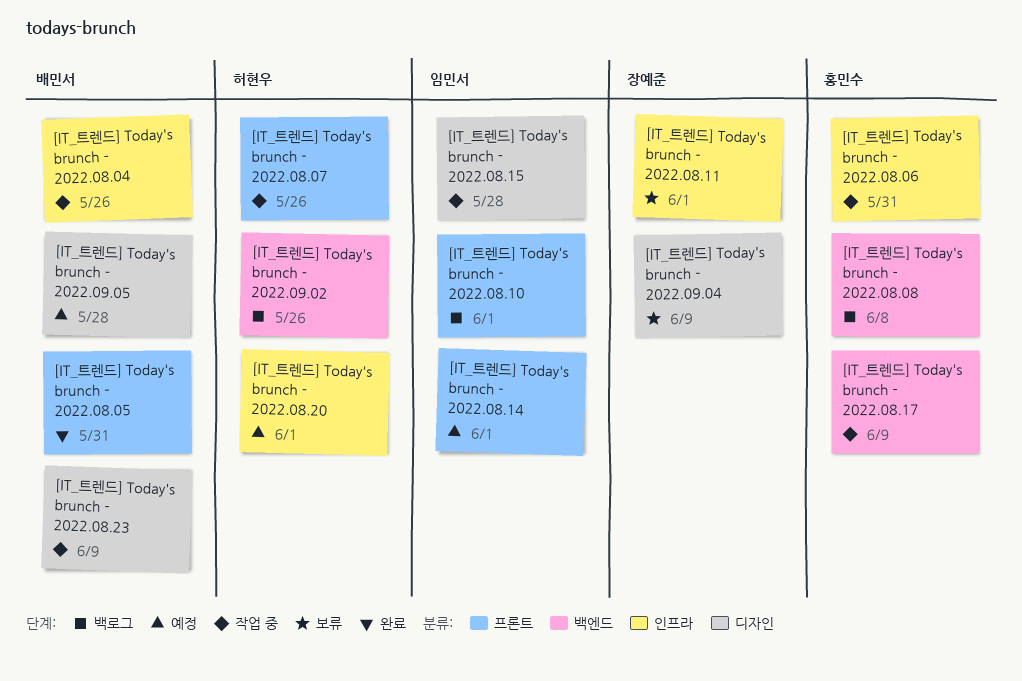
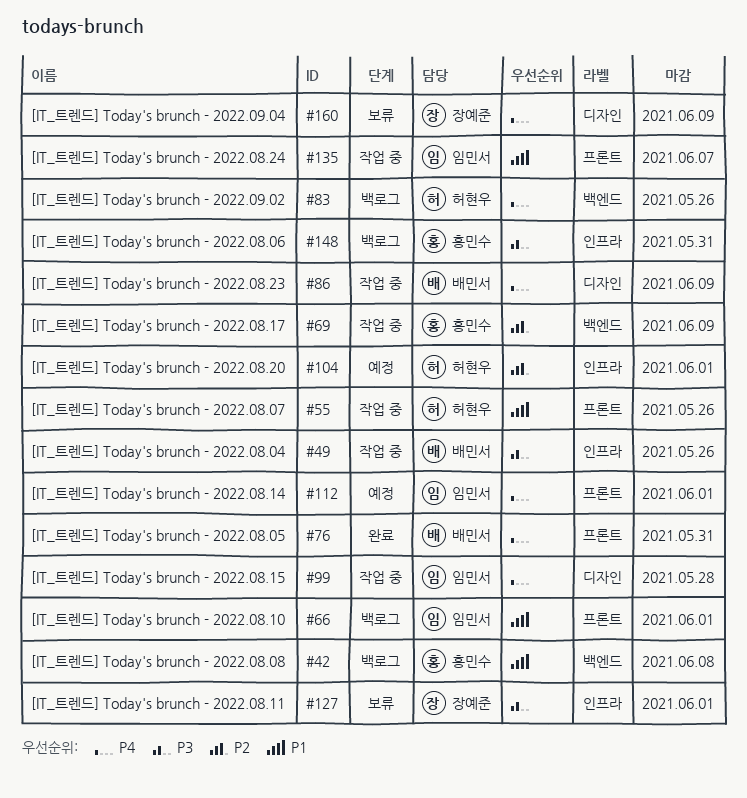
[IT_트렌드] Today's brunch - 2022.08.06, status: 작업 중 -> 백로그
[IT_트렌드] Today's brunch - 2022.08.24: none -> present
[IT_트렌드] Today's brunch - 2022.09.05: present -> none

